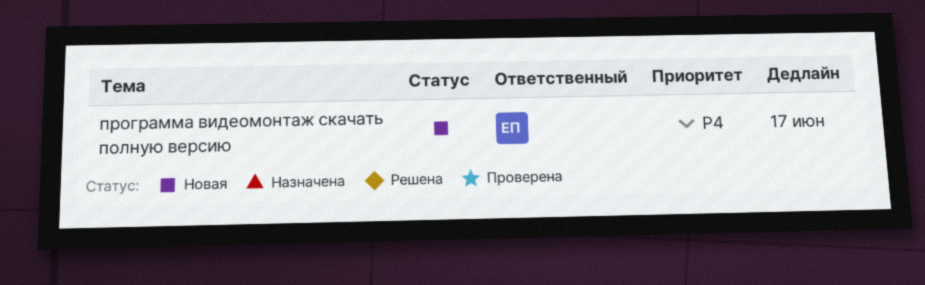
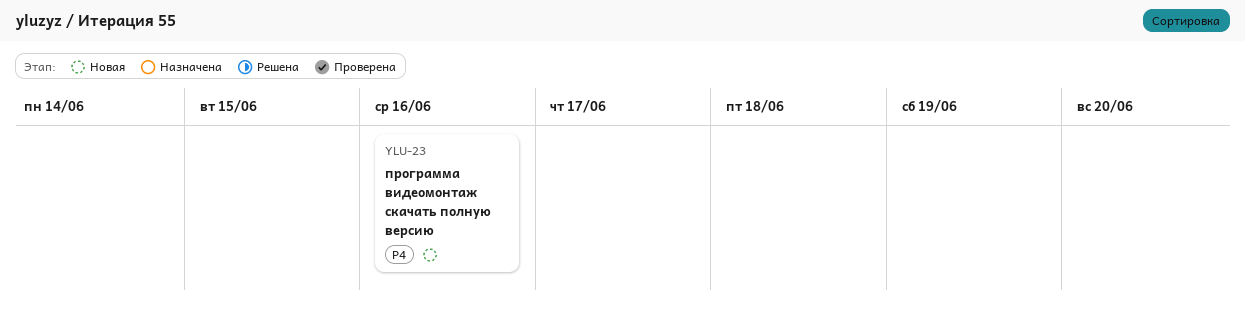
программа видеомонтаж скачать полную версию, due: Jun 17 -> Jun 16

